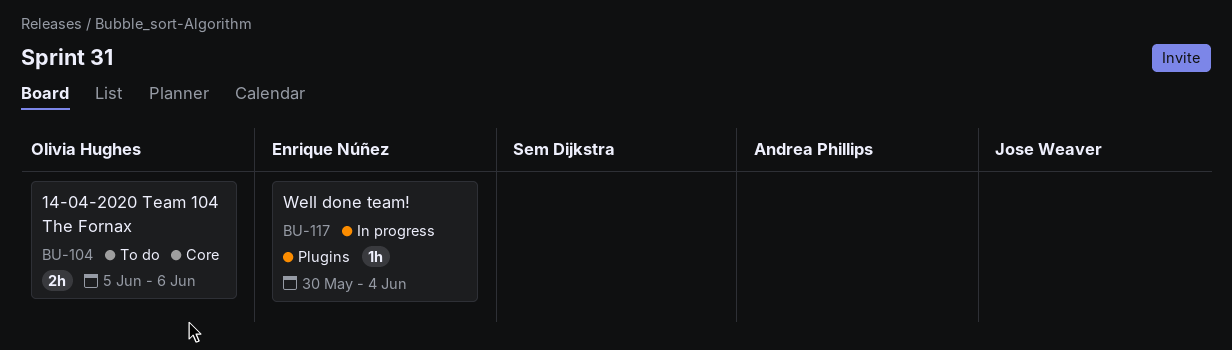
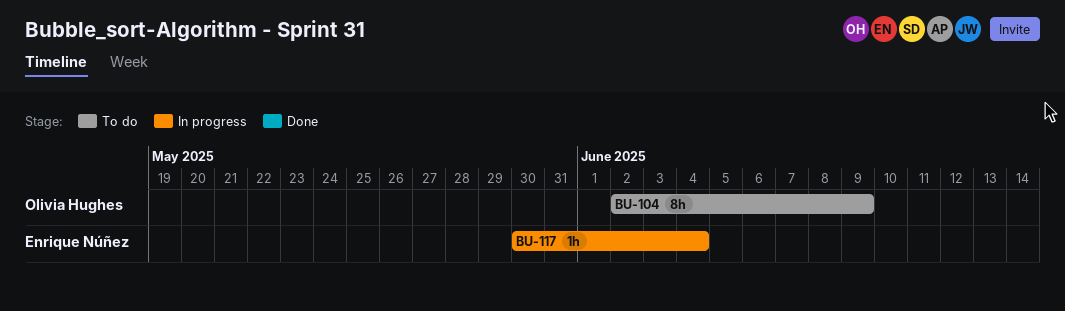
BU-104, estimate: 2h -> 8h
BU-104, start: Jun 5 -> Jun 2
BU-104, due: Jun 6 -> Jun 9

